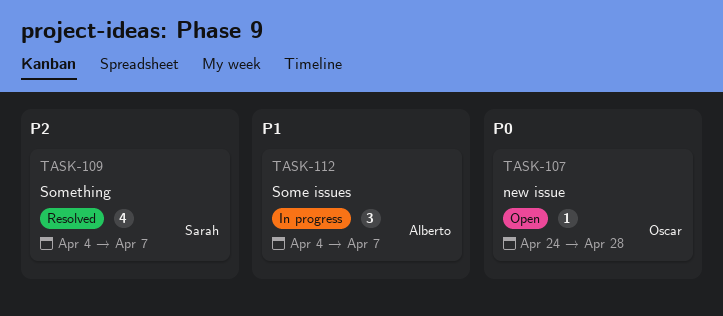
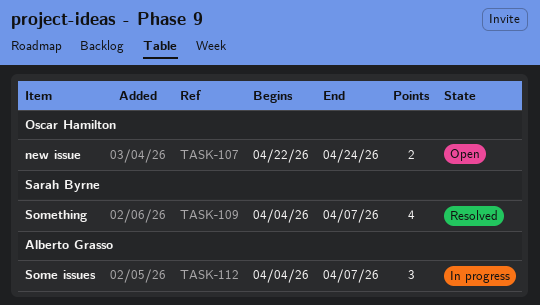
TASK-107, estimate: 1 -> 2
TASK-107, start: Apr 24 -> Apr 22
TASK-107, due: Apr 28 -> Apr 24

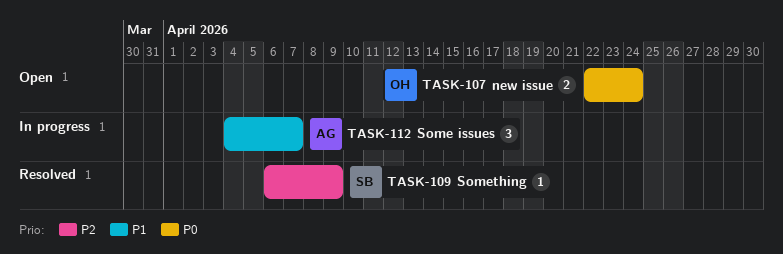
TASK-109, estimate: 4 -> 1
TASK-109, start: Apr 4 -> Apr 6
TASK-109, due: Apr 7 -> Apr 9

